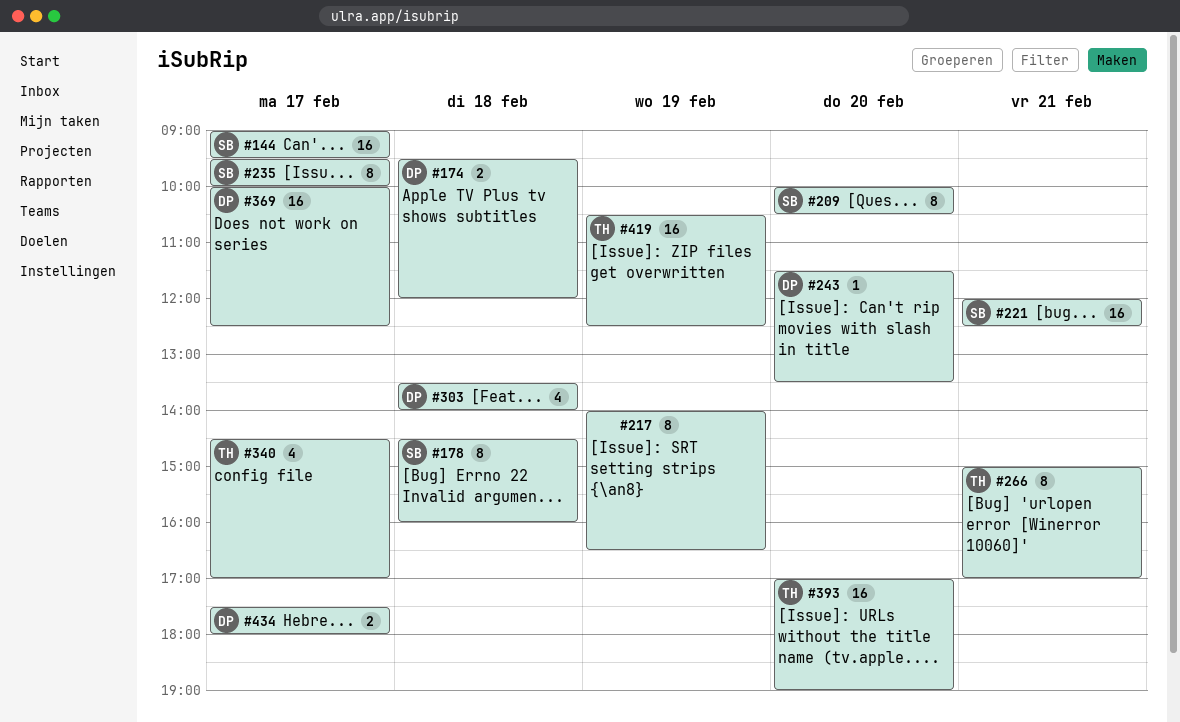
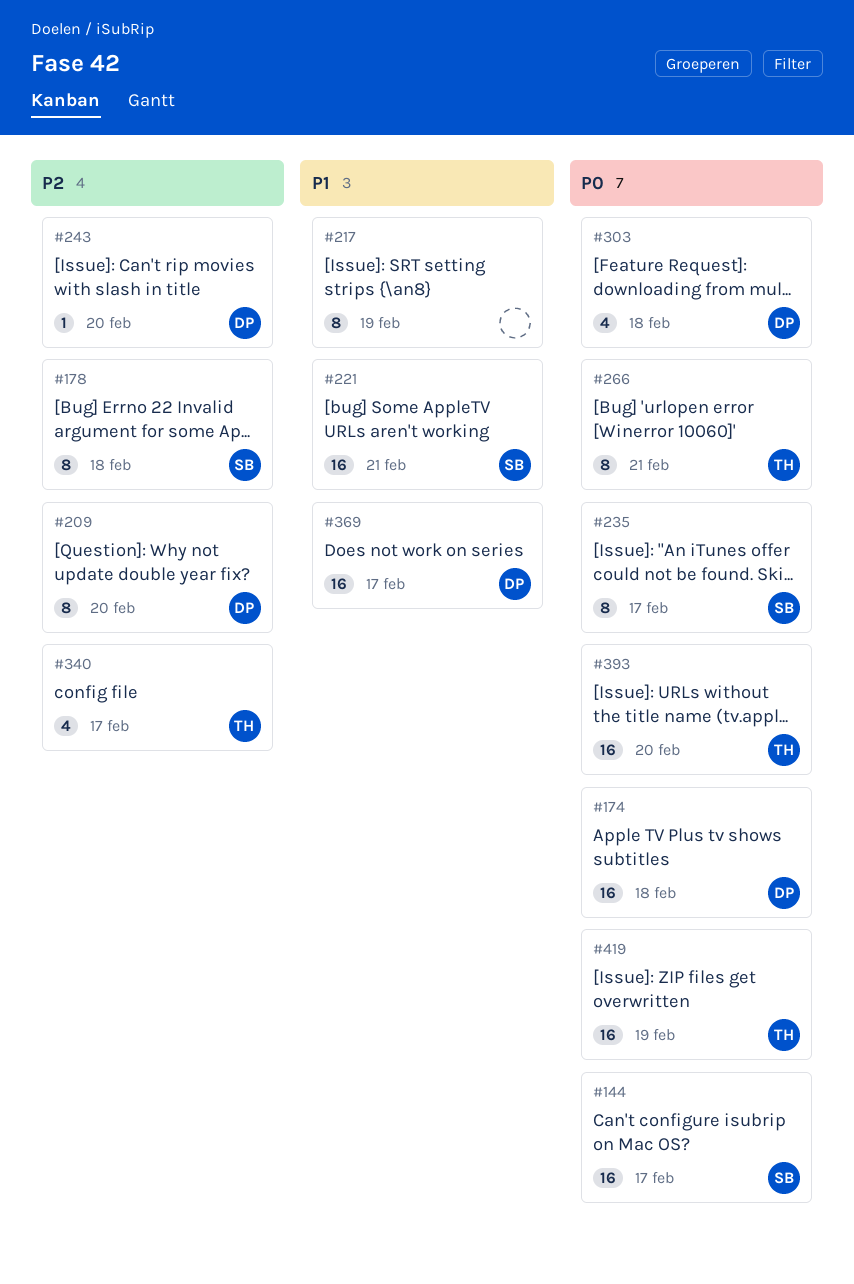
#174, estimate: 2 -> 16
#209, owner: SB -> DP
#434: present -> none

